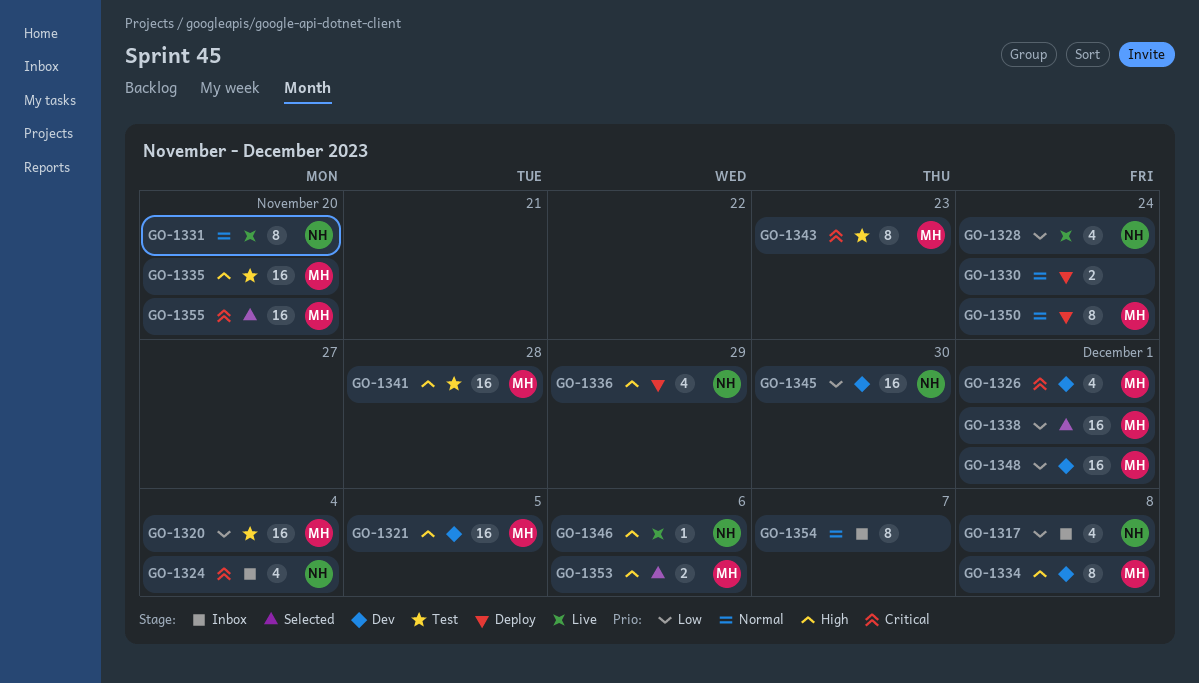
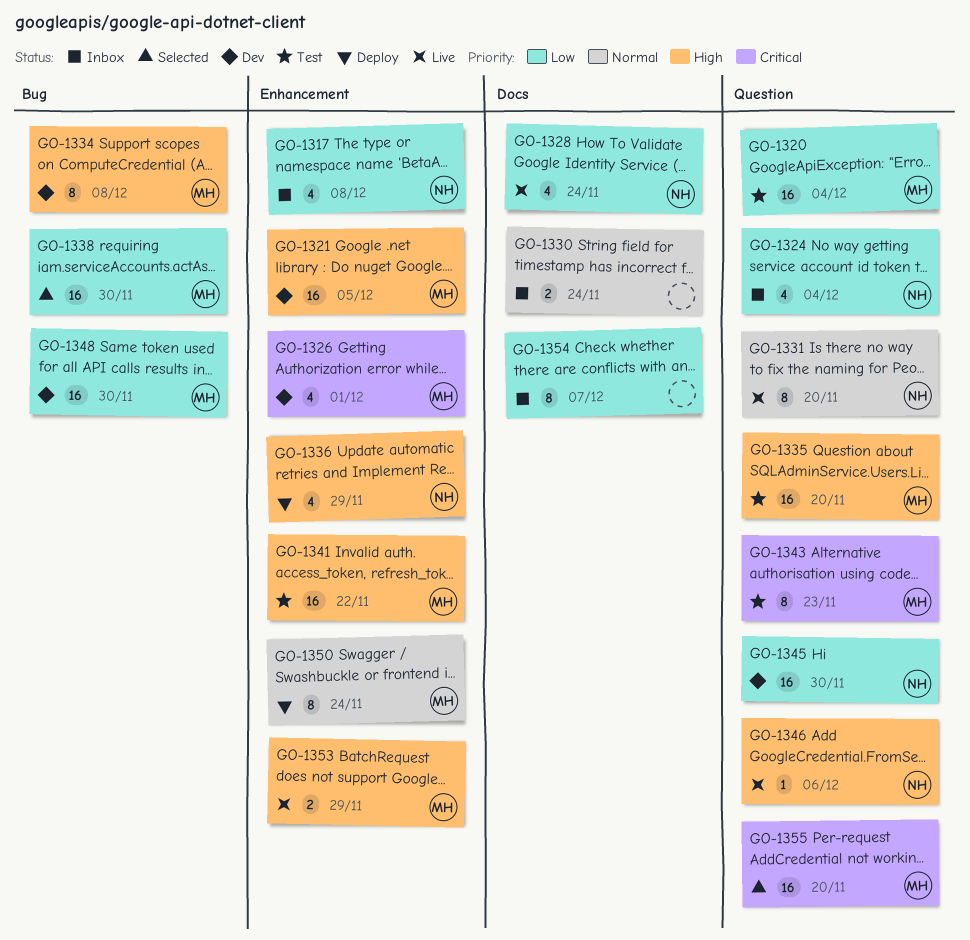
GO-1324, priority: Critical -> Low
GO-1330, status: Deploy -> Inbox
GO-1338, due: Dec 1 -> Nov 30
GO-1341, due: Nov 28 -> Nov 22
GO-1348, due: Dec 1 -> Nov 30
GO-1353, status: Selected -> Live
GO-1353, due: Dec 6 -> Nov 29
GO-1354, priority: Normal -> Low

